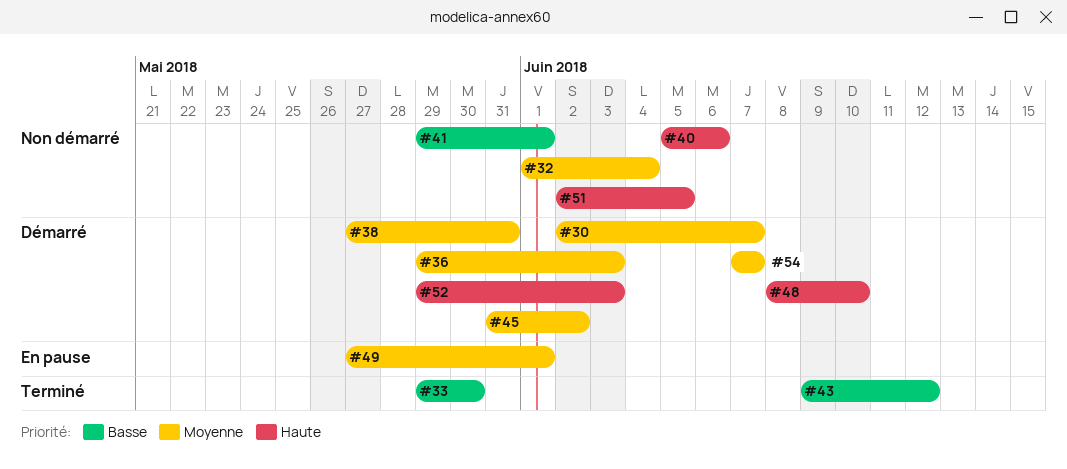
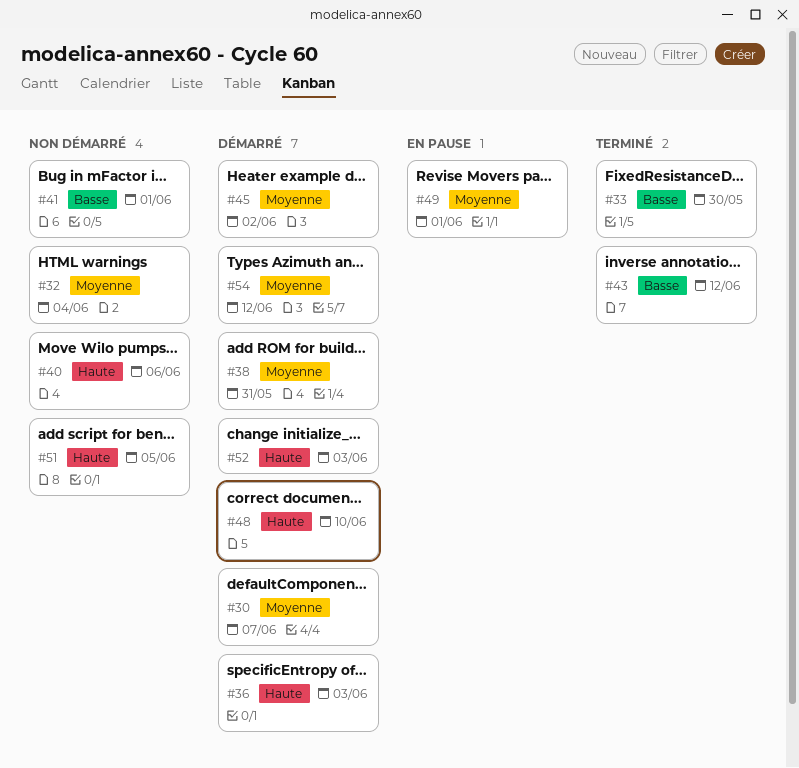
#36, priority: Moyenne -> Haute
#54, due: Jun 7 -> Jun 12

